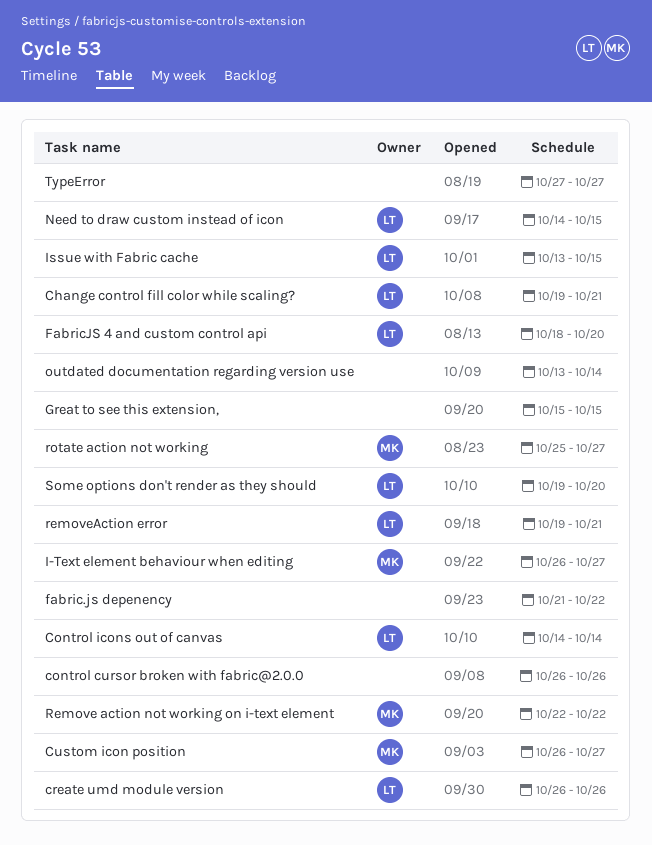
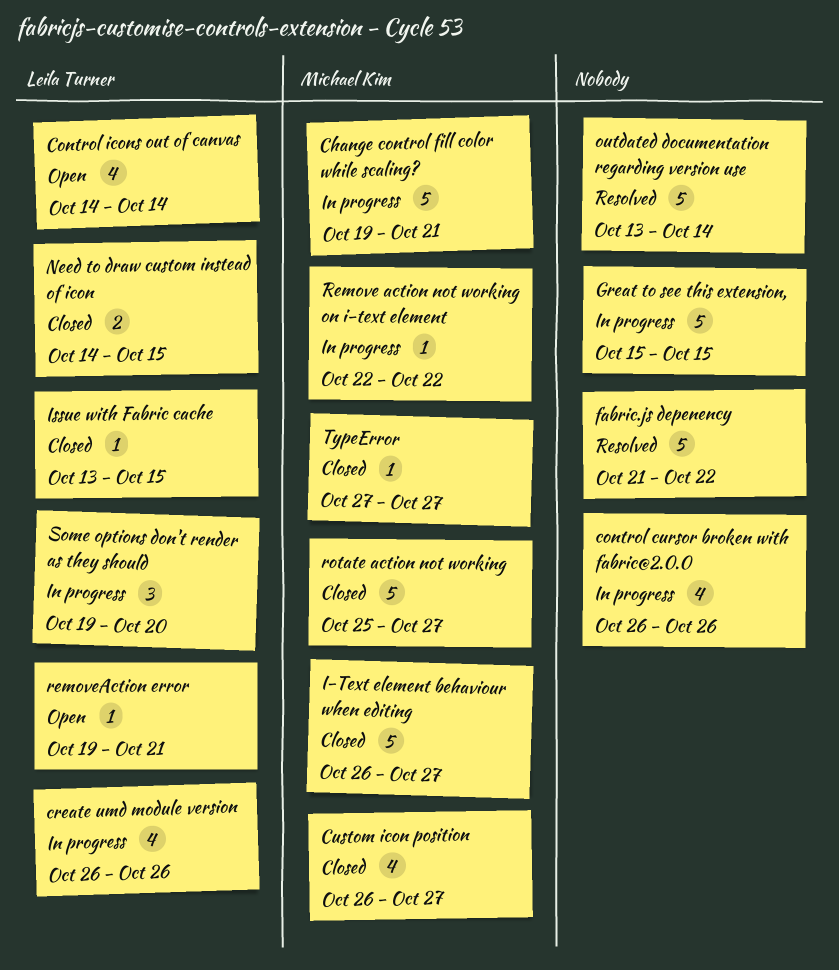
Change control fill color while scaling?, owner: Leila Turner -> Michael Kim
FabricJS 4 and custom control api: present -> none
TypeError, owner: none -> Michael Kim

